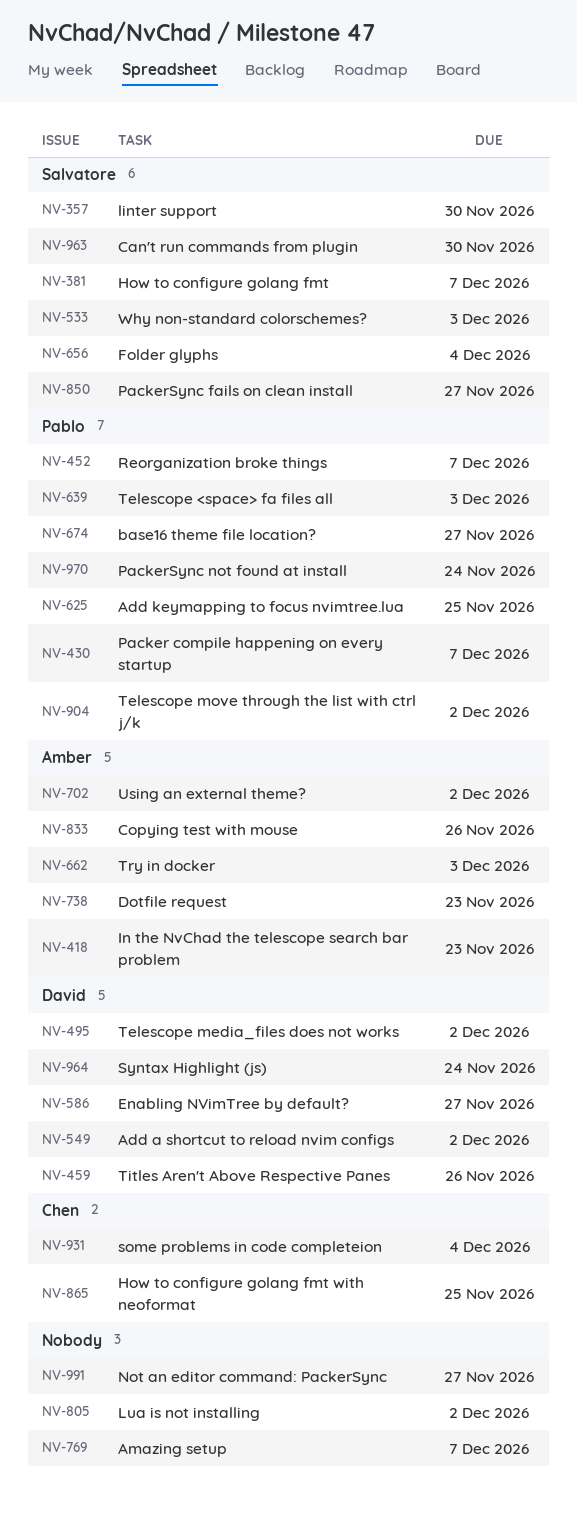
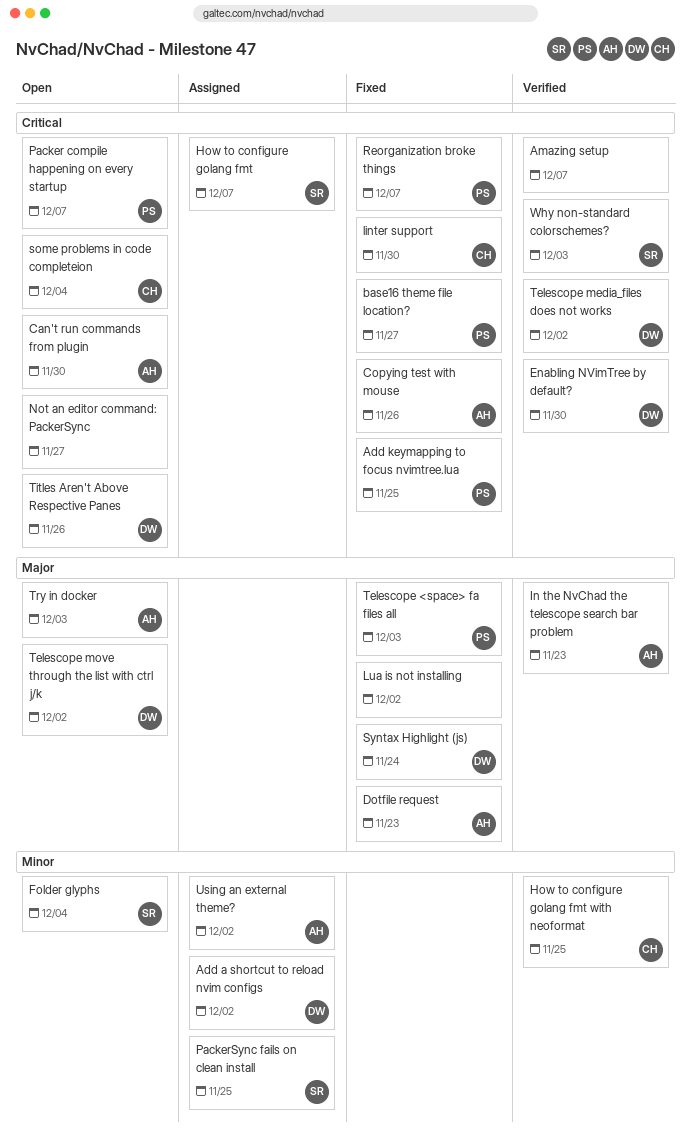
Can't run commands from plugin, owner: Salvatore -> Amber
Enabling NVimTree by default?, due: Nov 27 -> Nov 30
linter support, owner: Salvatore -> Chen
PackerSync fails on clean install, due: Nov 27 -> Nov 25
PackerSync not found at install: present -> none
Telescope move through the list with ctrl j/k, owner: Pablo -> David

